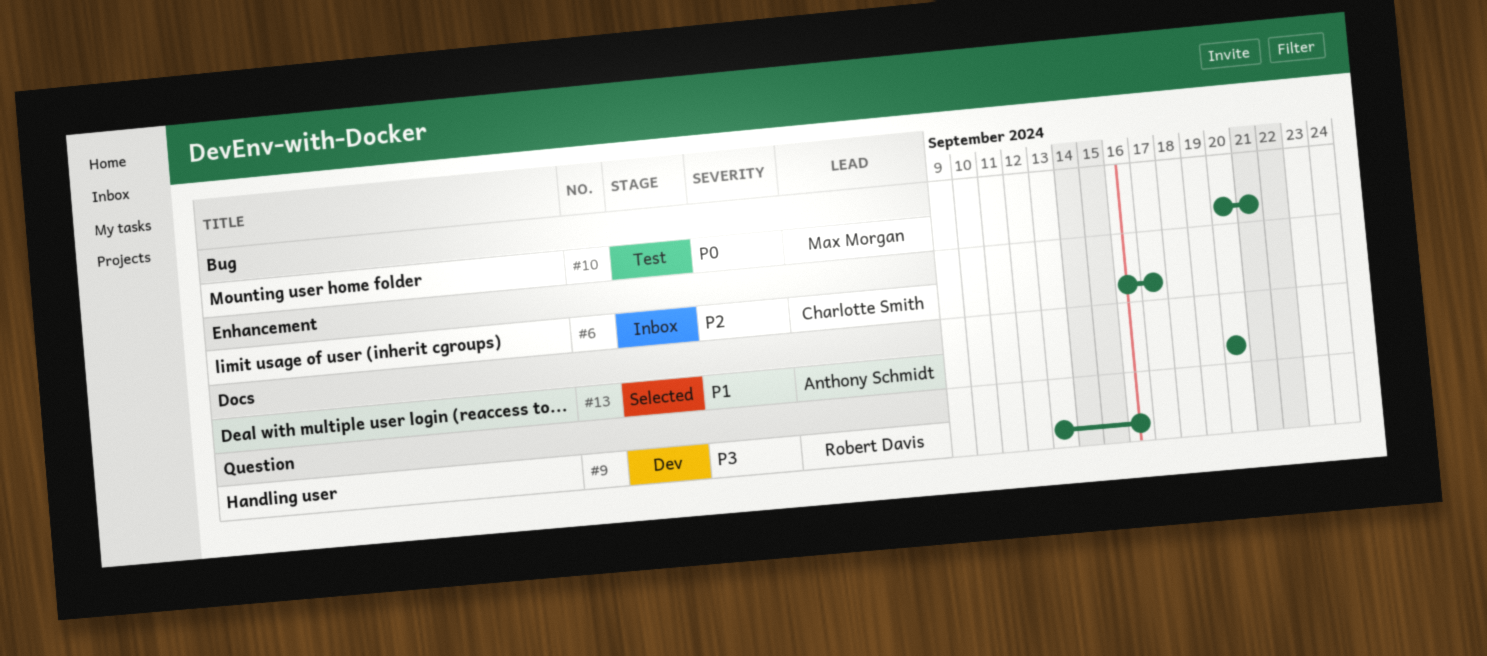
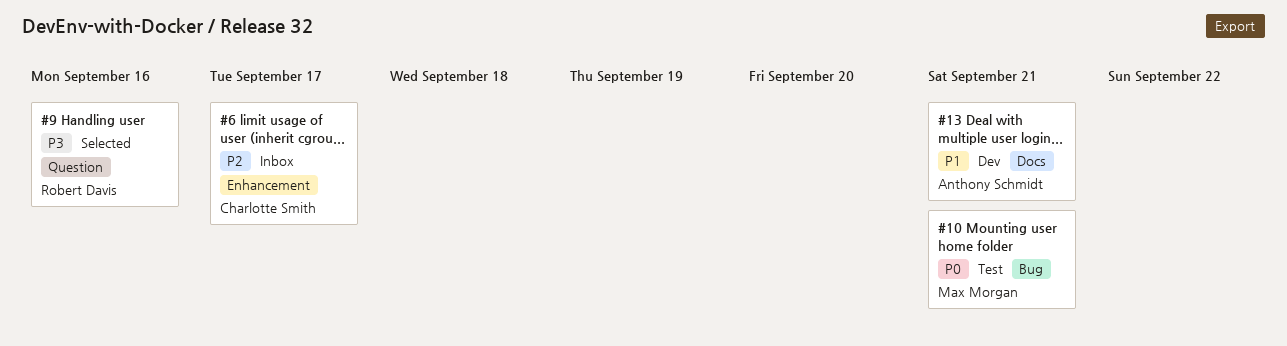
#9, status: Dev -> Selected
#13, status: Selected -> Dev
#13, due: Sep 20 -> Sep 21

